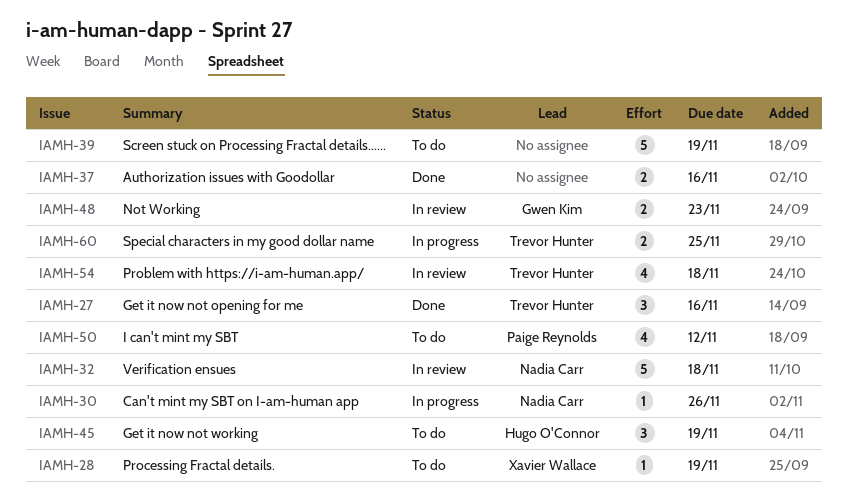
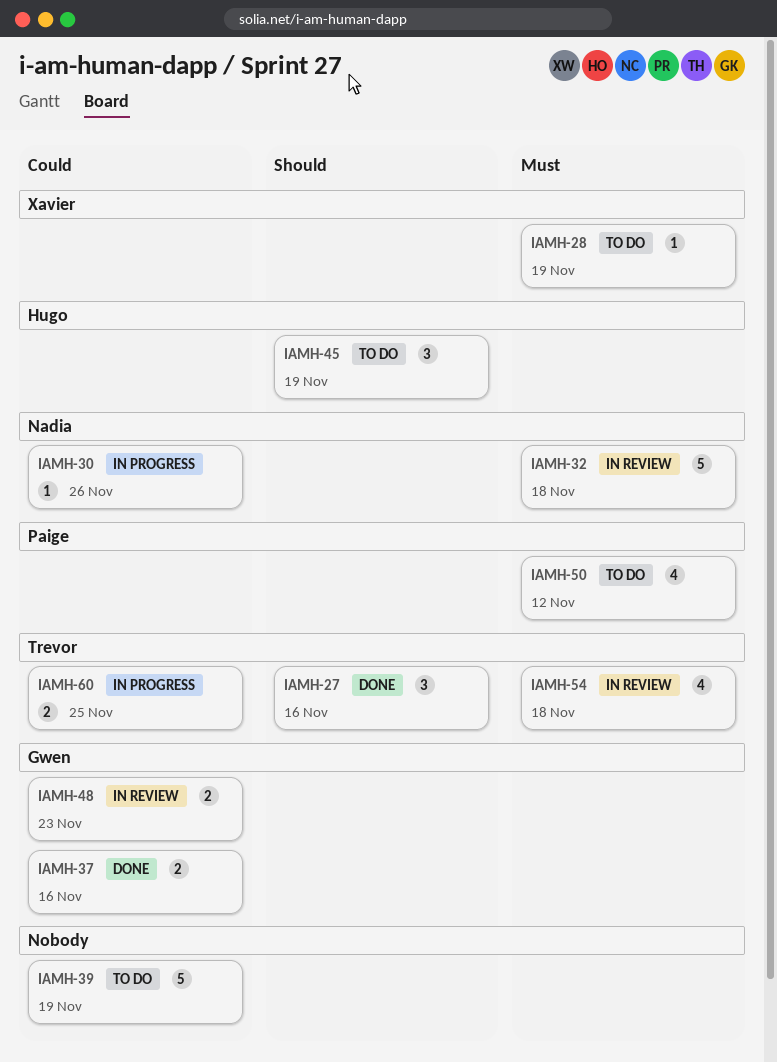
IAMH-37, owner: none -> Gwen Kim

